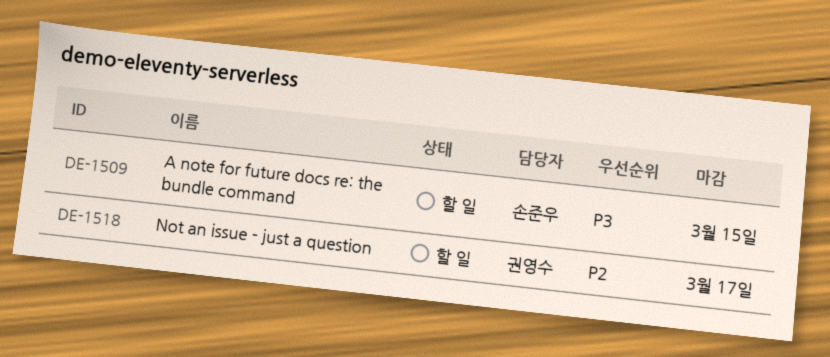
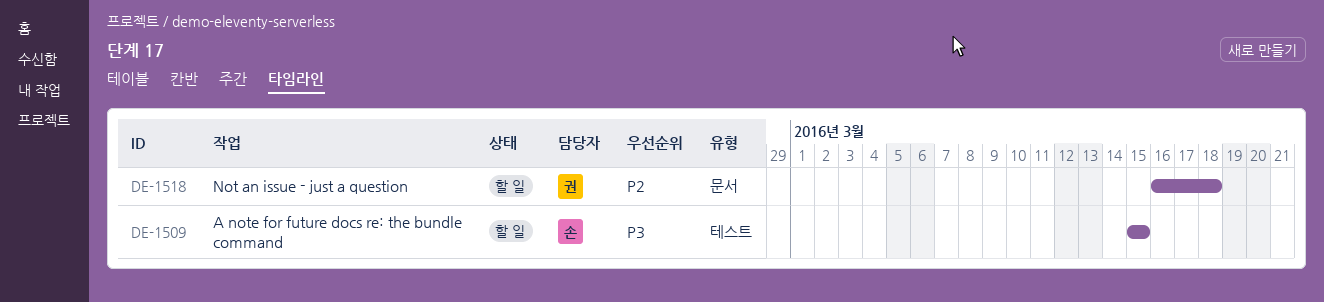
DE-1518, due: Mar 17 -> Mar 18

